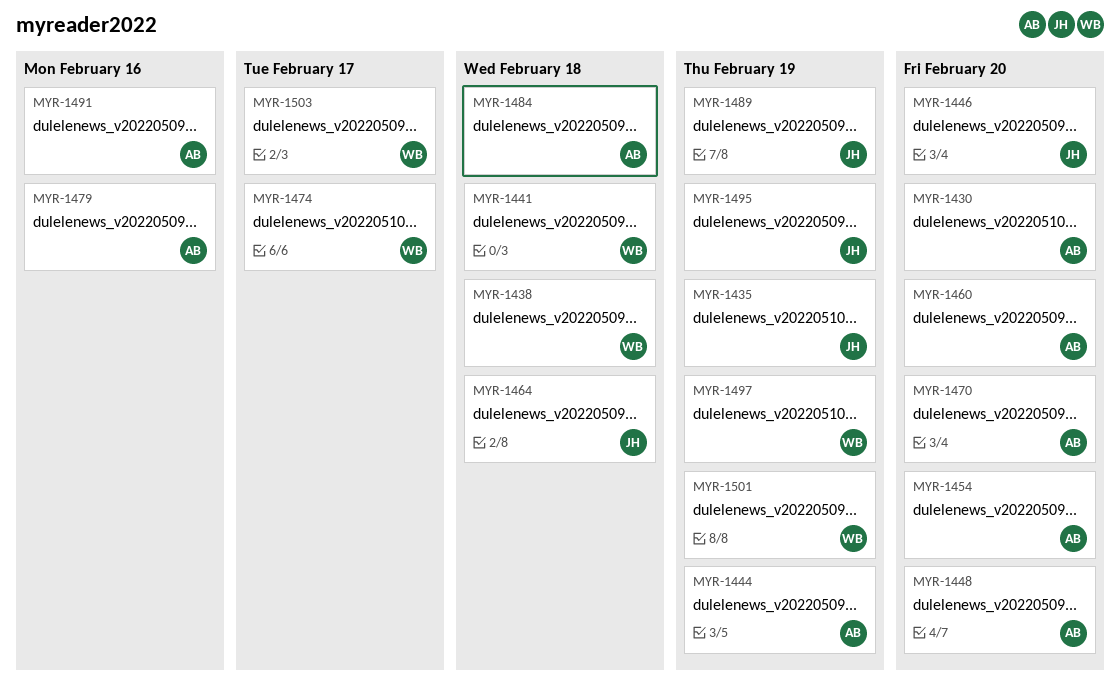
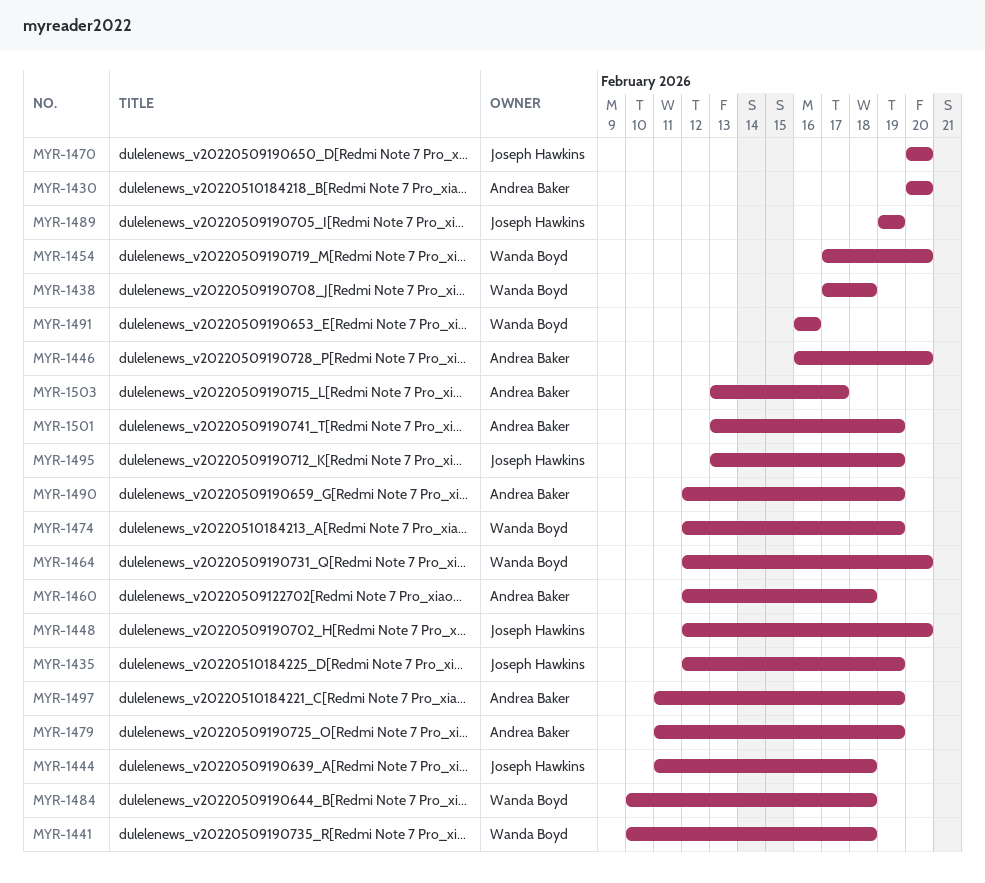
MYR-1444, owner: Andrea Baker -> Joseph Hawkins
MYR-1444, due: Feb 19 -> Feb 18
MYR-1446, owner: Joseph Hawkins -> Andrea Baker
MYR-1448, owner: Andrea Baker -> Joseph Hawkins
MYR-1454, owner: Andrea Baker -> Wanda Boyd
MYR-1460, due: Feb 20 -> Feb 18
MYR-1464, owner: Joseph Hawkins -> Wanda Boyd
MYR-1464, due: Feb 18 -> Feb 20
MYR-1470, owner: Andrea Baker -> Joseph Hawkins
MYR-1474, due: Feb 17 -> Feb 19
MYR-1479, due: Feb 16 -> Feb 19
MYR-1484, owner: Andrea Baker -> Wanda Boyd
MYR-1490: none -> present
MYR-1491, owner: Andrea Baker -> Wanda Boyd
MYR-1497, owner: Wanda Boyd -> Andrea Baker
MYR-1501, owner: Wanda Boyd -> Andrea Baker
MYR-1503, owner: Wanda Boyd -> Andrea Baker

